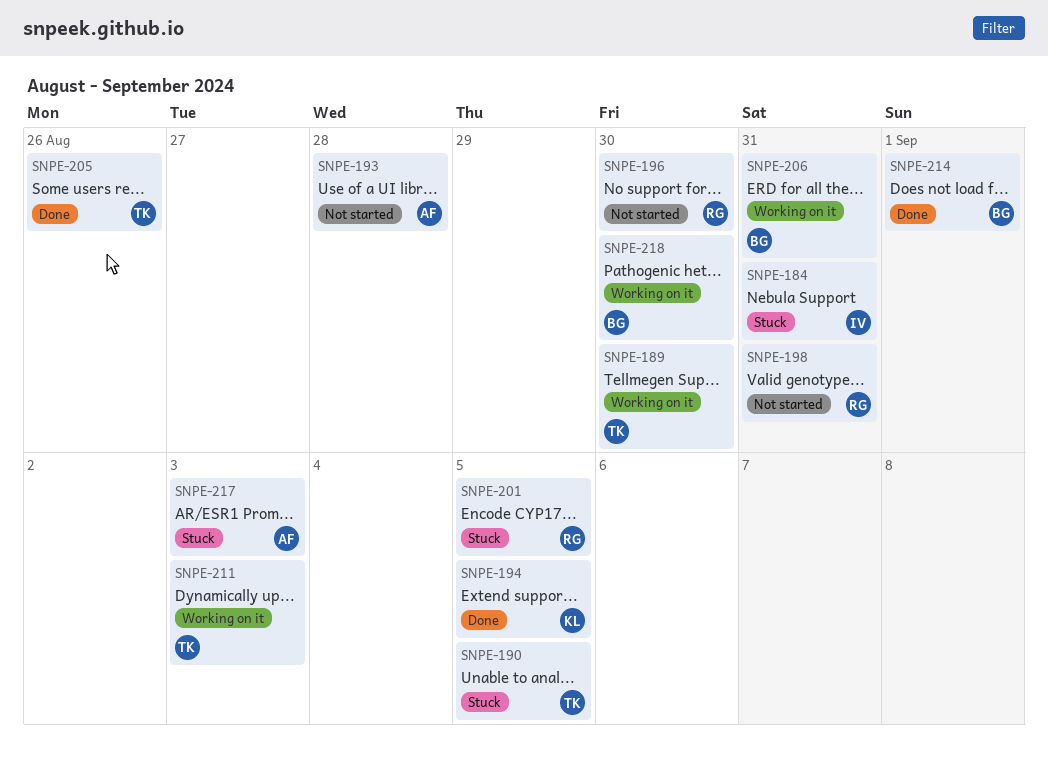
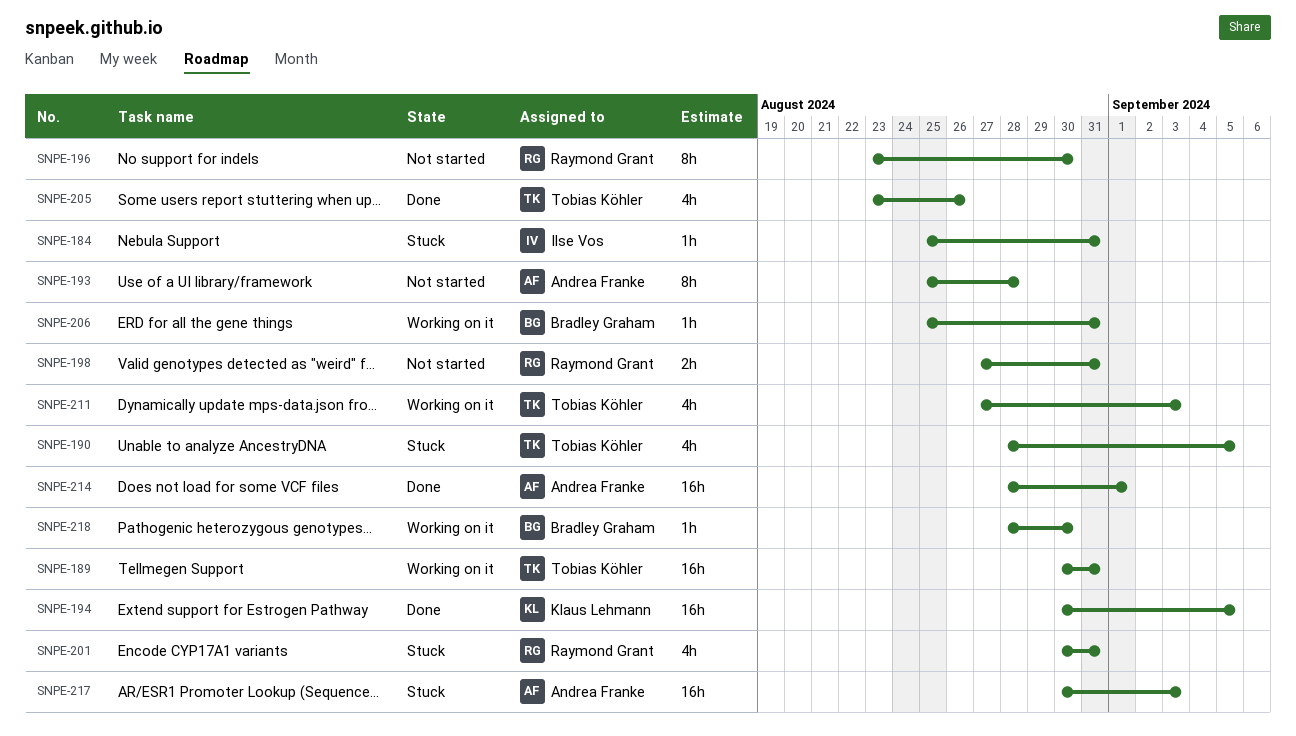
SNPE-189, due: Aug 30 -> Aug 31
SNPE-201, due: Sep 5 -> Aug 31
SNPE-214, owner: Bradley Graham -> Andrea Franke

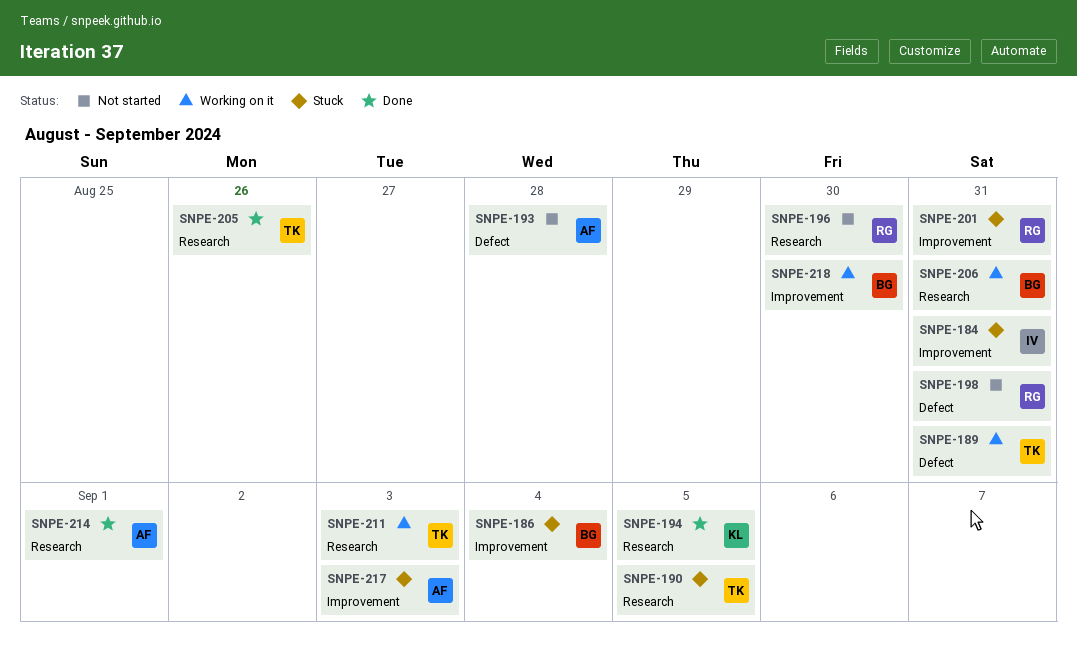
SNPE-186: none -> present

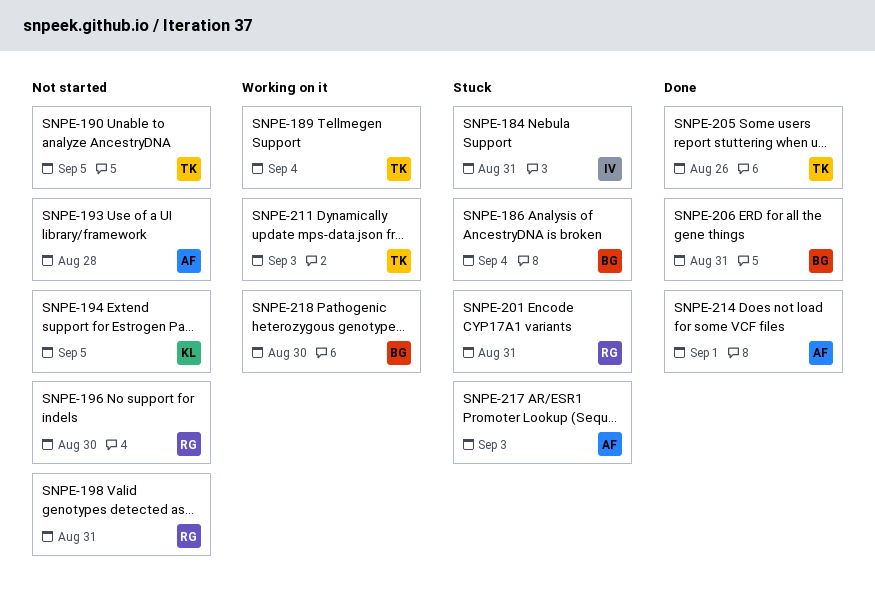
SNPE-189, due: Aug 31 -> Sep 4
SNPE-190, status: Stuck -> Not started
SNPE-194, status: Done -> Not started
SNPE-206, status: Working on it -> Done

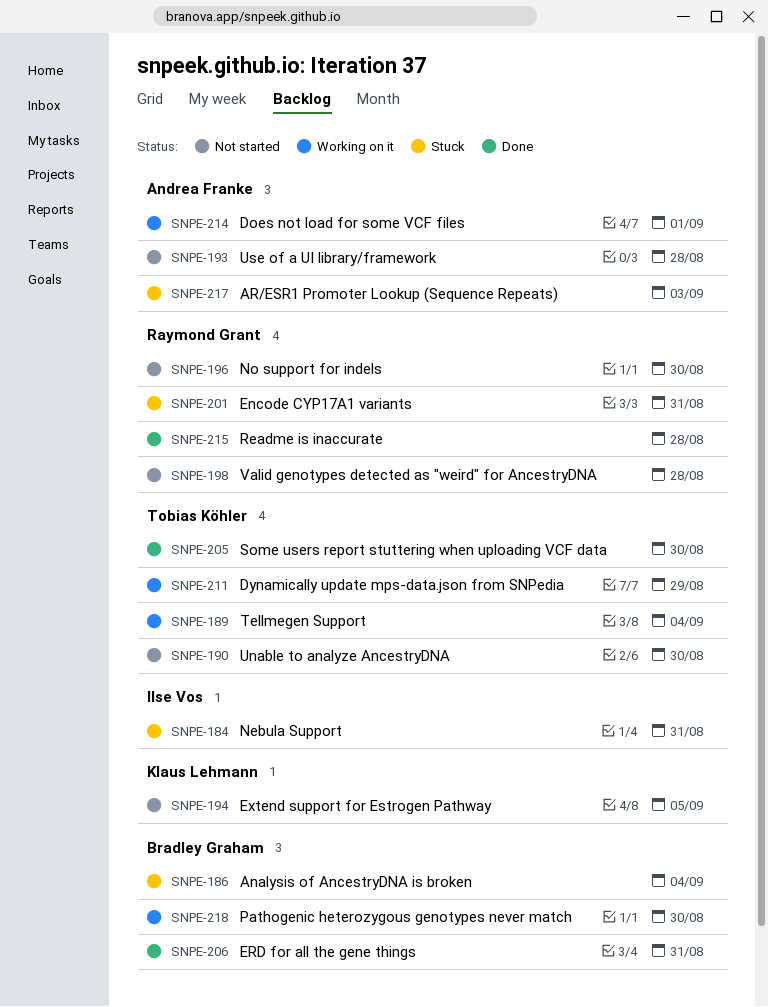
SNPE-190, due: Sep 5 -> Aug 30
SNPE-198, due: Aug 31 -> Aug 28
SNPE-205, due: Aug 26 -> Aug 30
SNPE-211, due: Sep 3 -> Aug 29
SNPE-214, status: Done -> Working on it
SNPE-215: none -> present

